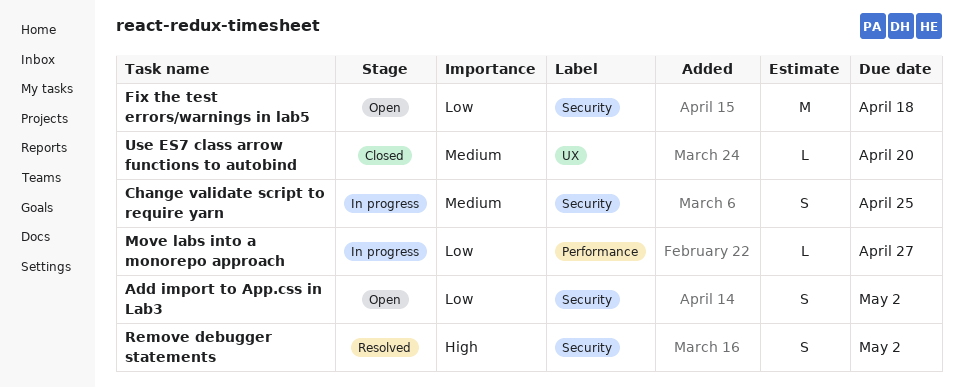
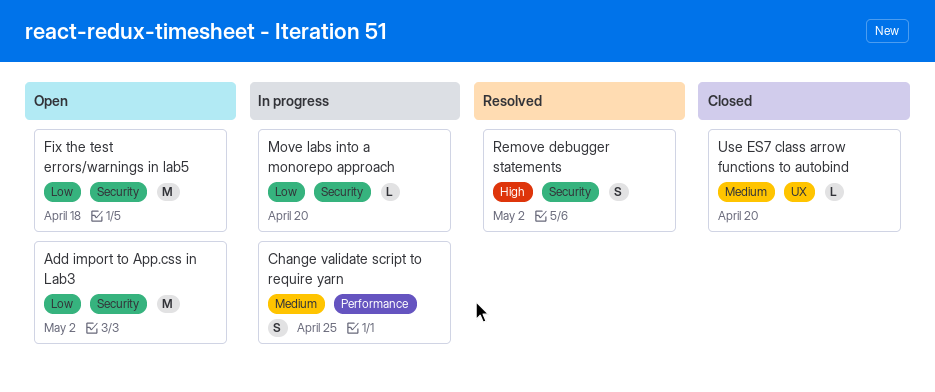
Add import to App.css in Lab3, estimate: S -> M
Change validate script to require yarn, label: Security -> Performance
Move labs into a monorepo approach, label: Performance -> Security
Move labs into a monorepo approach, due: Apr 27 -> Apr 20

